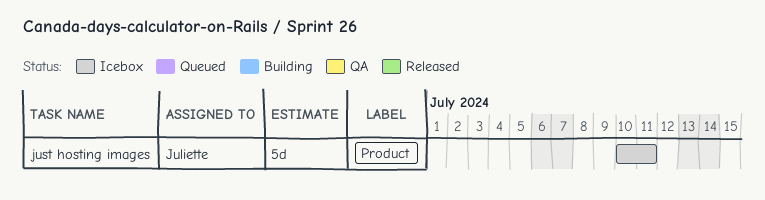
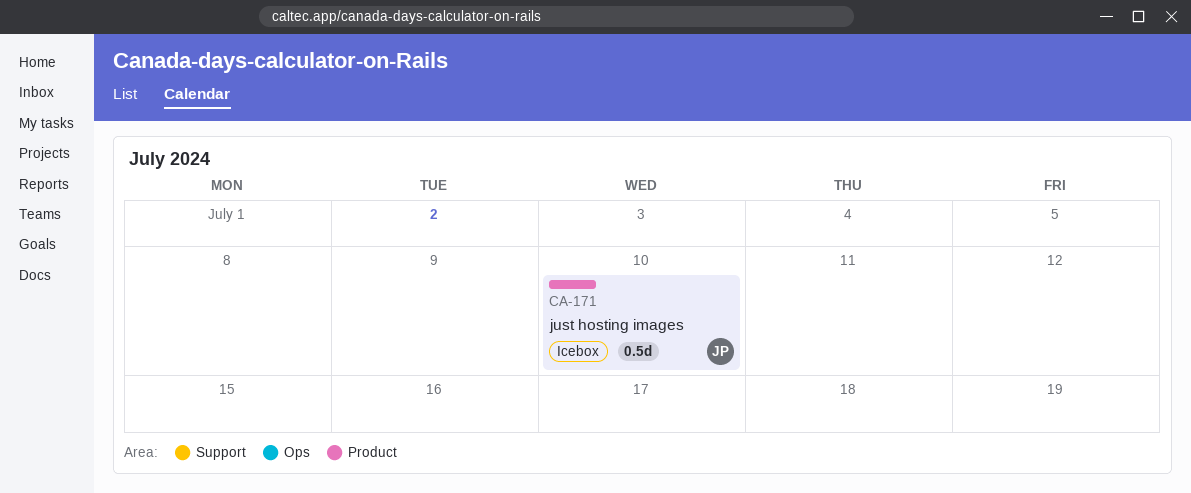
just hosting images, estimate: 5d -> 0.5d
just hosting images, due: Jul 11 -> Jul 10

